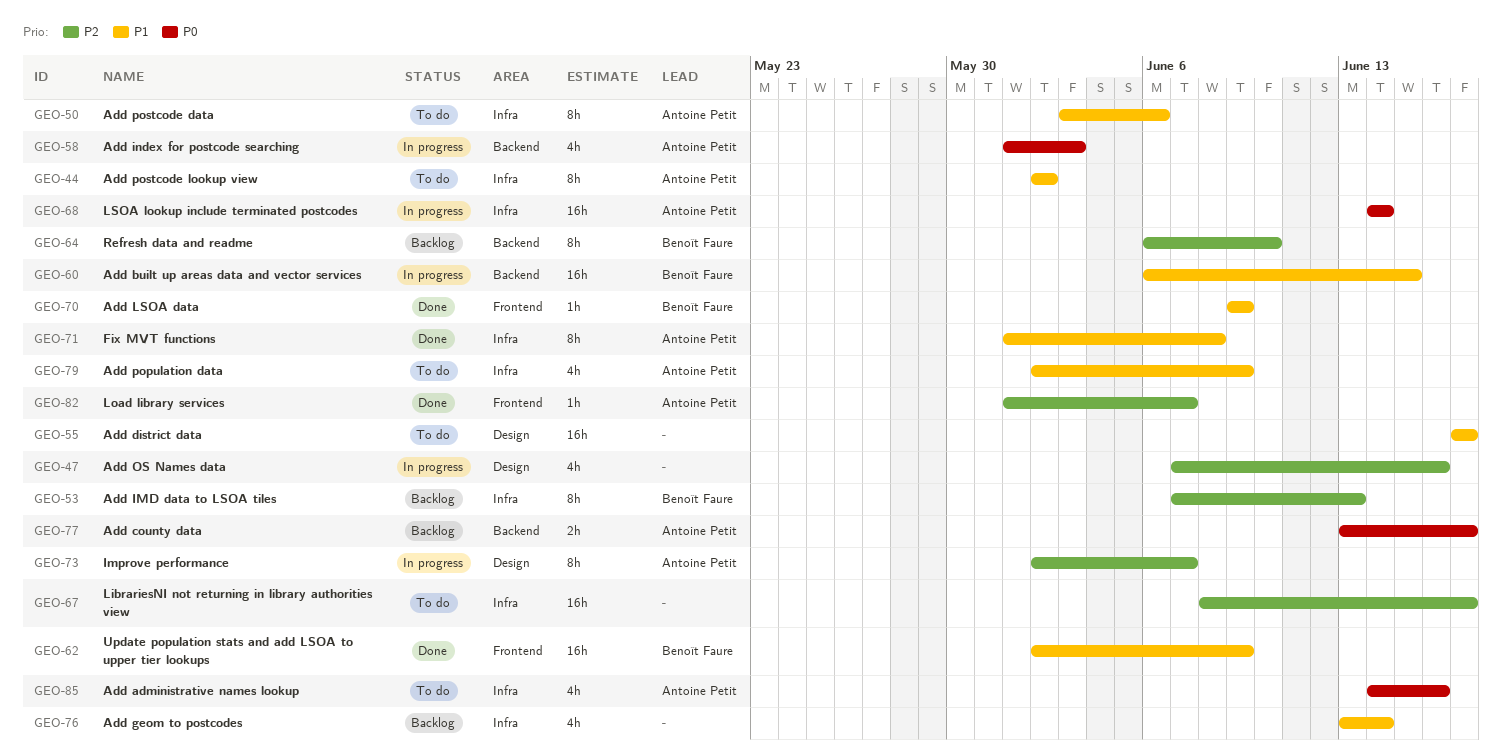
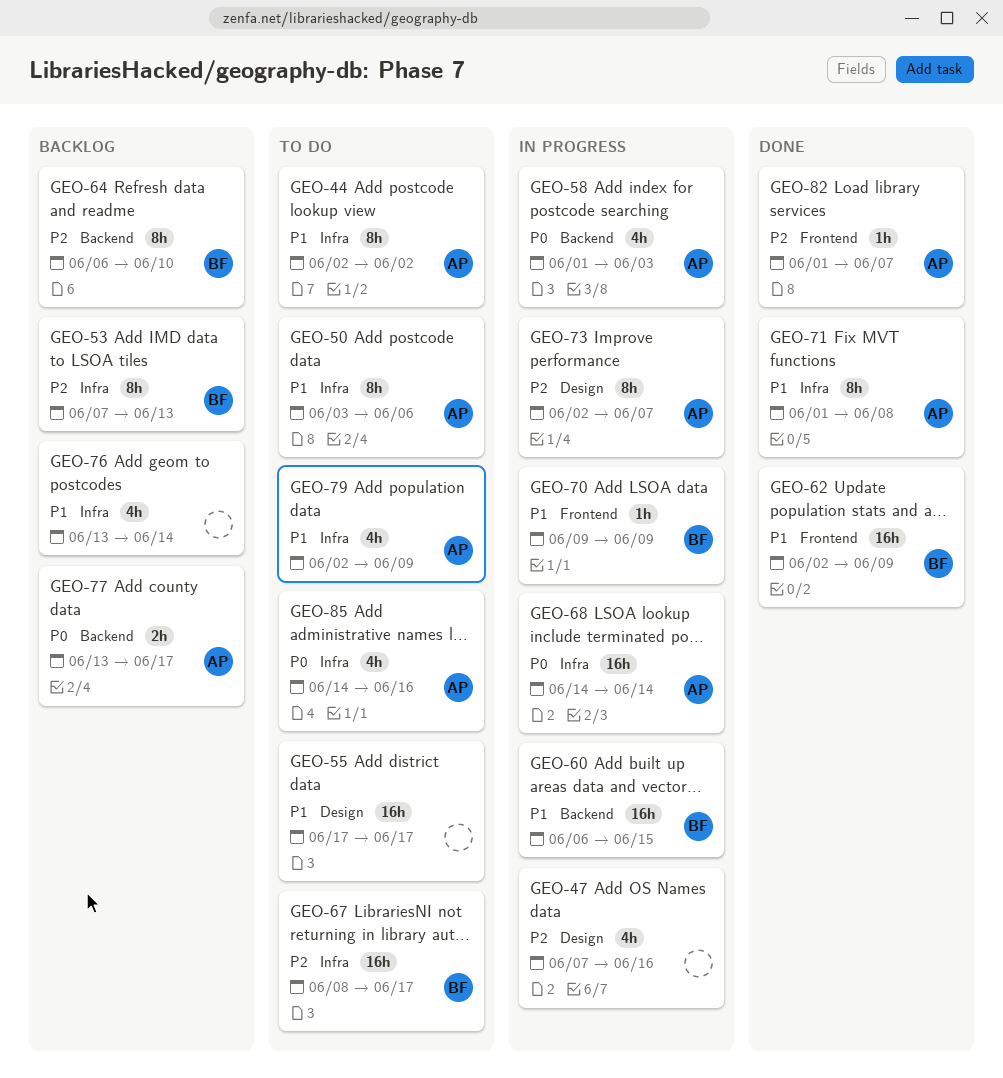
GEO-67, owner: none -> Benoît Faure
GEO-70, status: Done -> In progress

